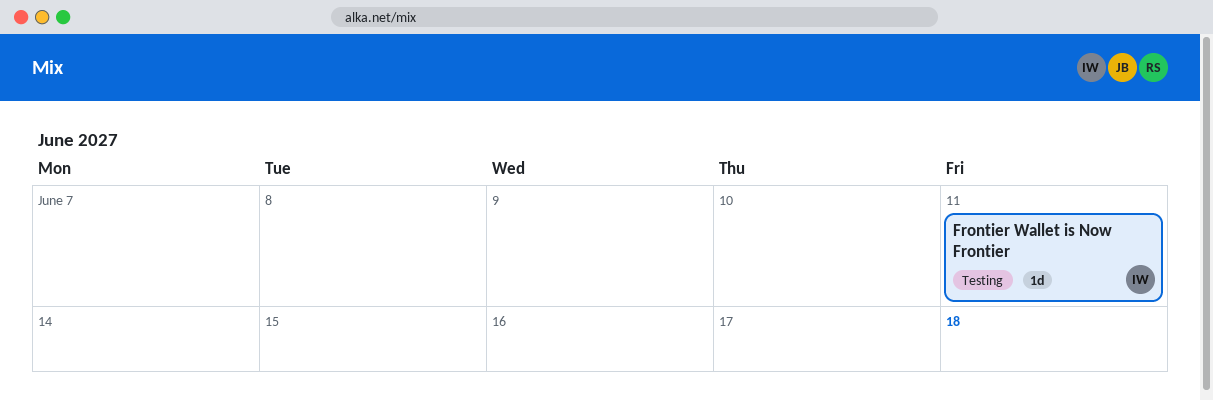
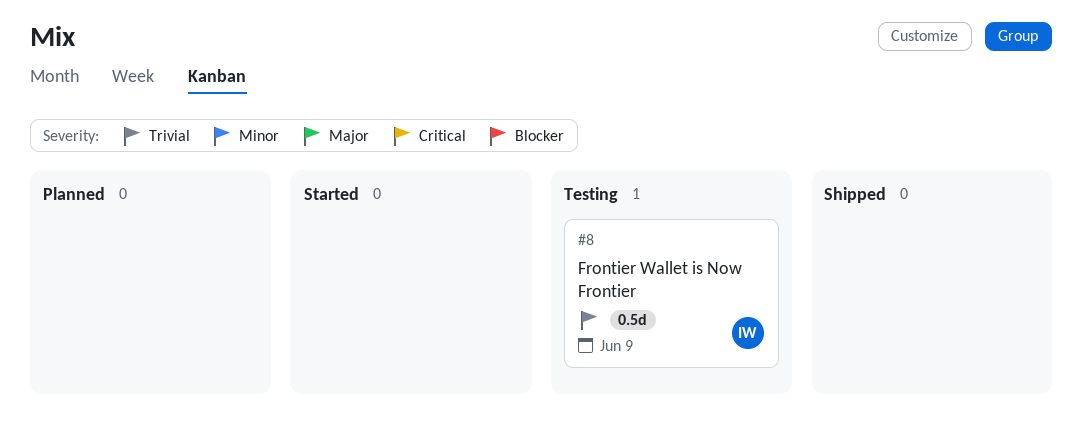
Frontier Wallet is Now Frontier, estimate: 1d -> 0.5d
Frontier Wallet is Now Frontier, due: Jun 11 -> Jun 9

